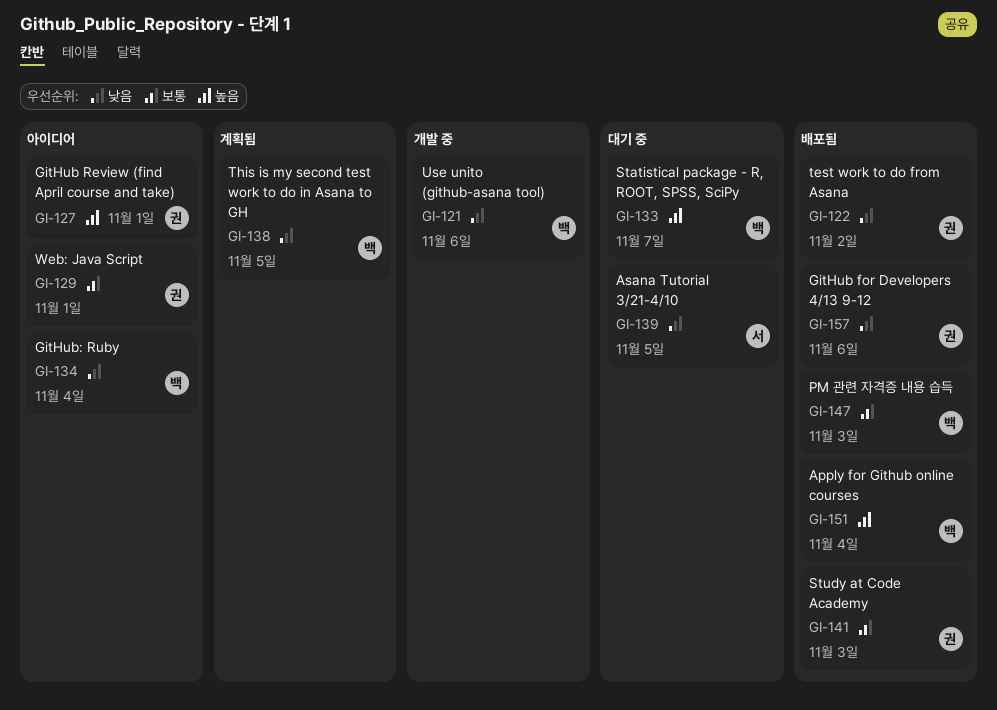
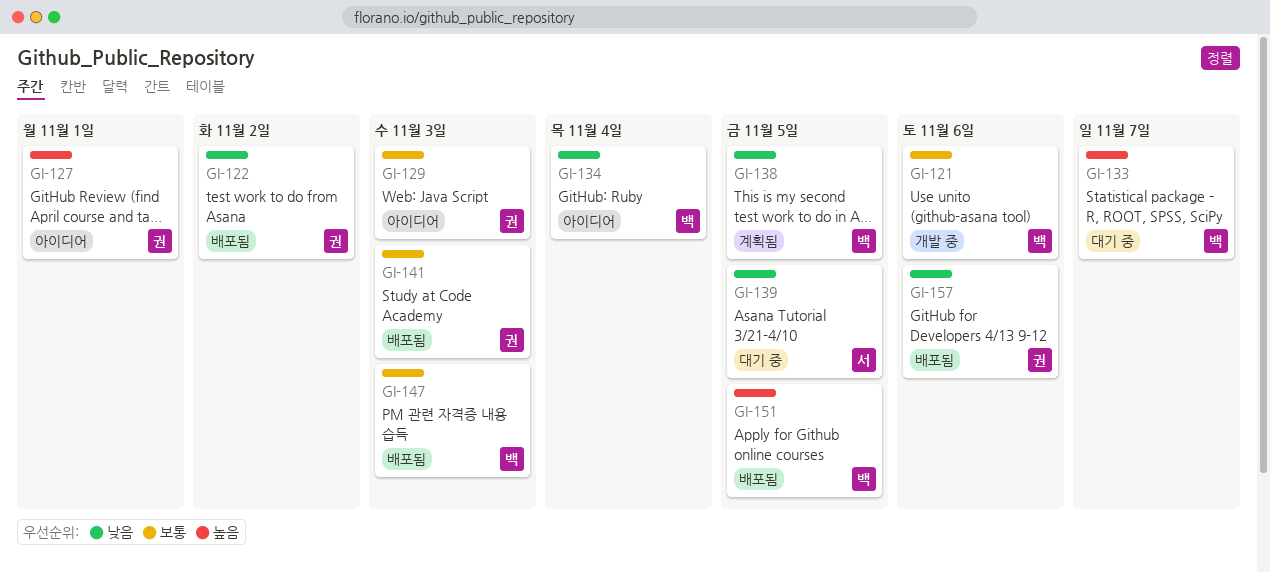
GI-121, priority: 낮음 -> 보통
GI-129, due: Nov 1 -> Nov 3
GI-151, due: Nov 4 -> Nov 5

